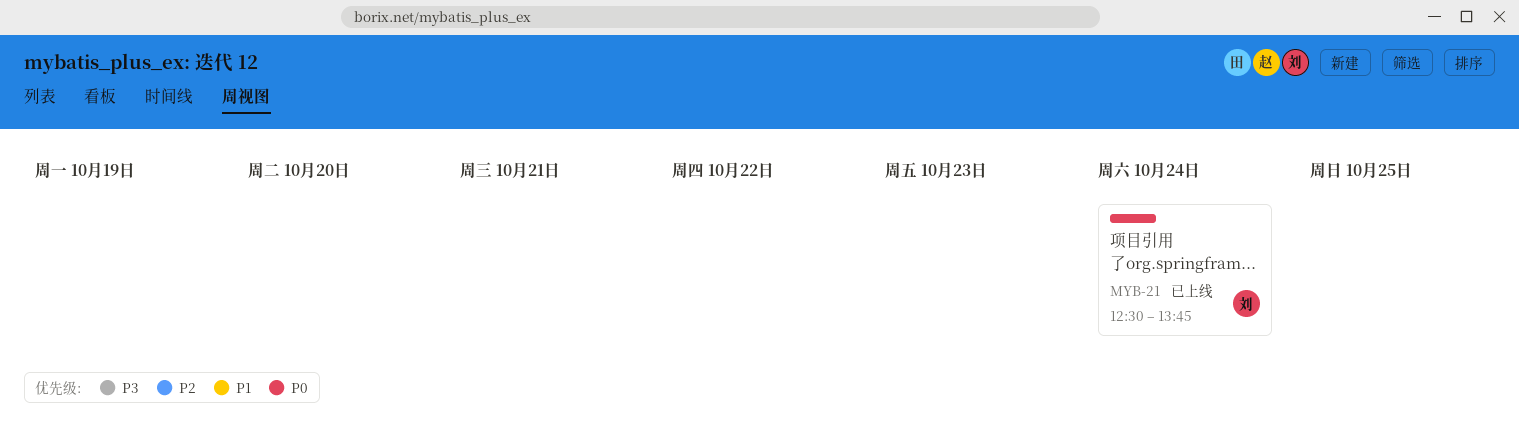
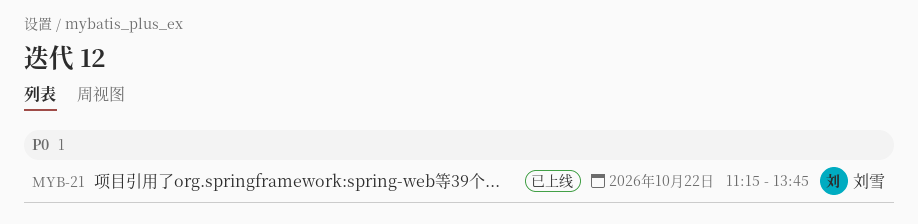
MYB-21, day: Oct 24 -> Oct 22
MYB-21, begins: 12:30 -> 11:15

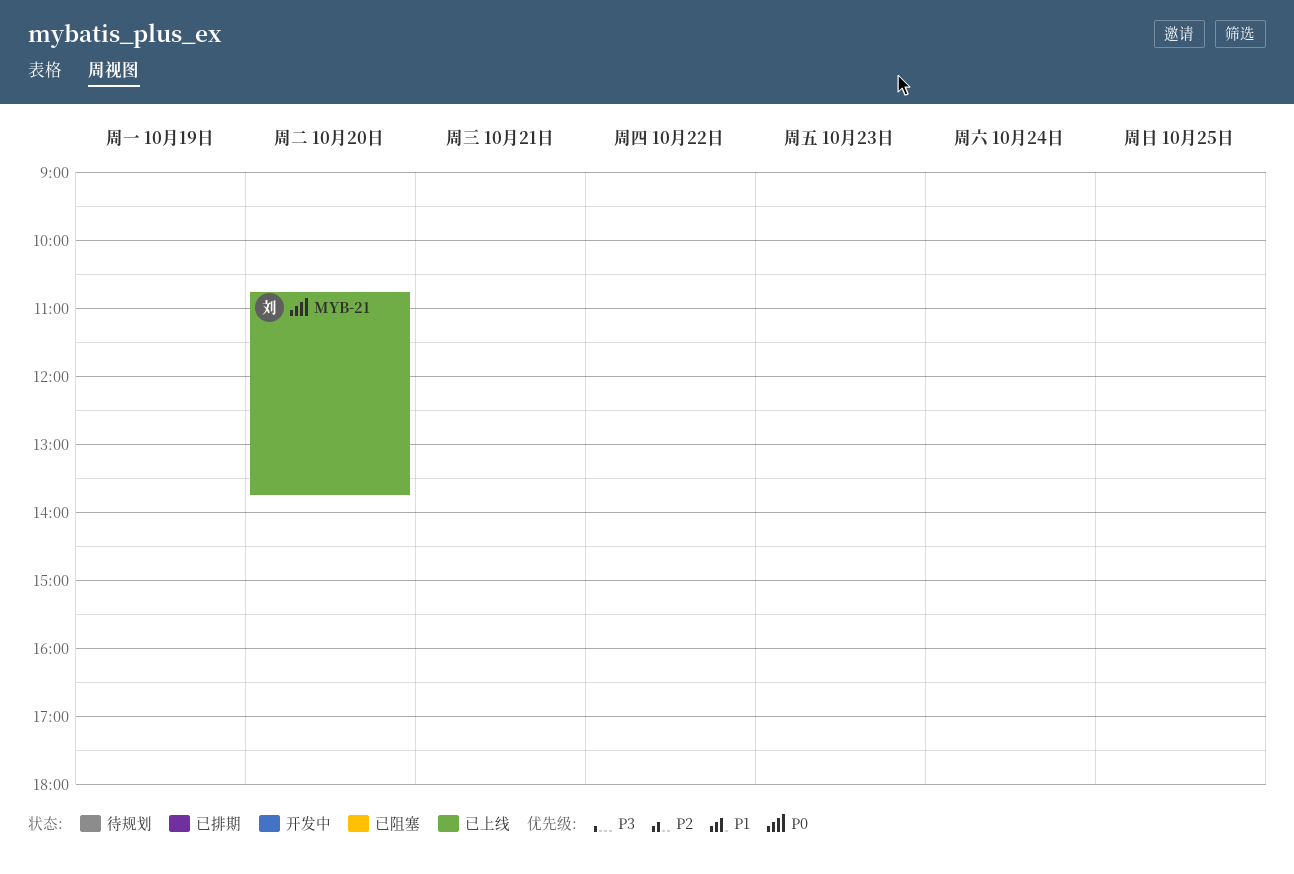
MYB-21, day: Oct 22 -> Oct 20
MYB-21, begins: 11:15 -> 10:45

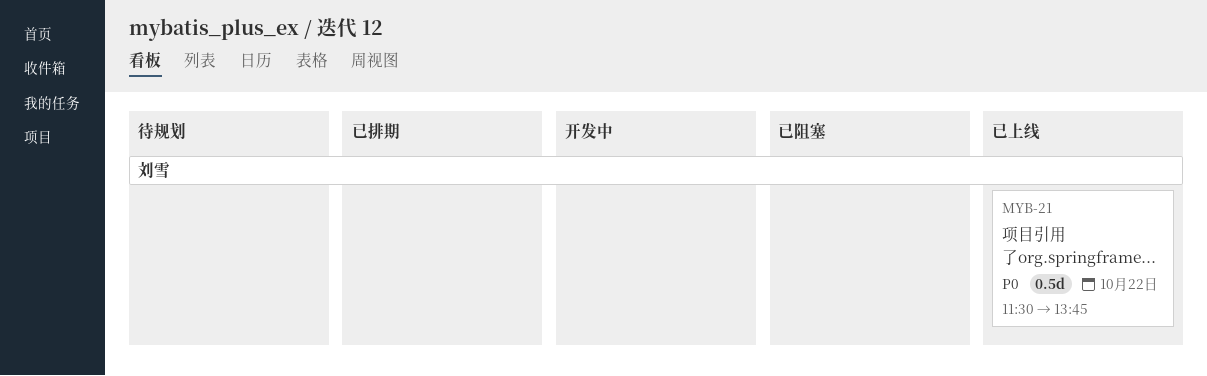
MYB-21, day: Oct 20 -> Oct 22
MYB-21, begins: 10:45 -> 11:30

